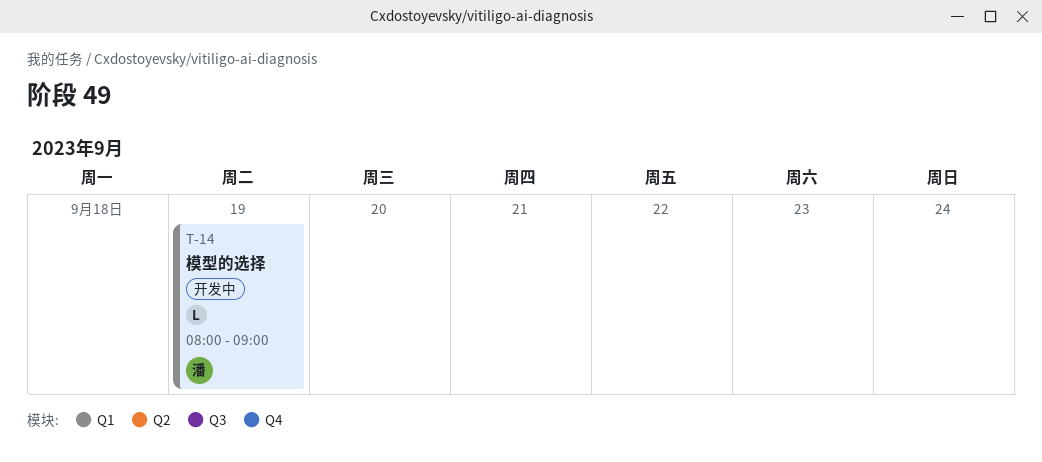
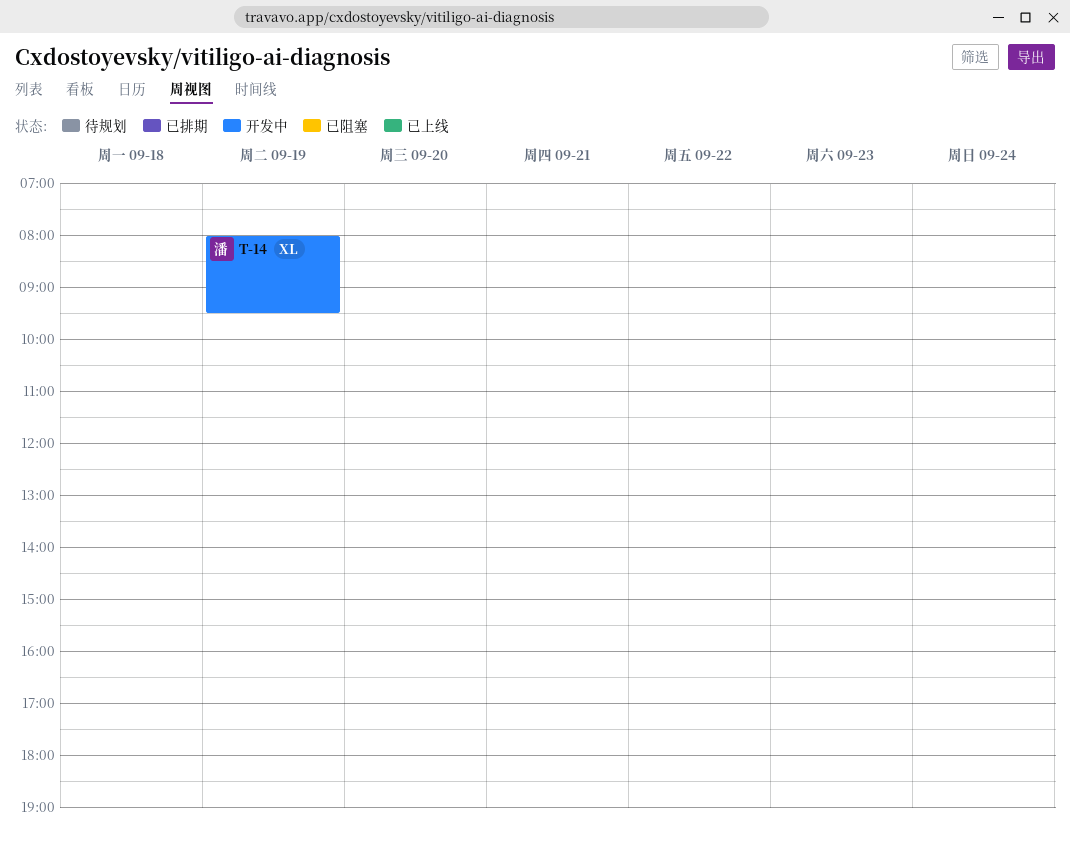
T-14, estimate: L -> XL
T-14, ends: 09:00 -> 09:30

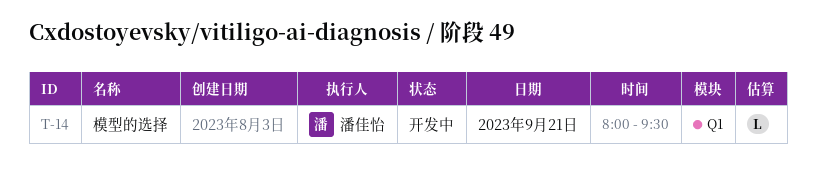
T-14, estimate: XL -> L
T-14, day: Sep 19 -> Sep 21

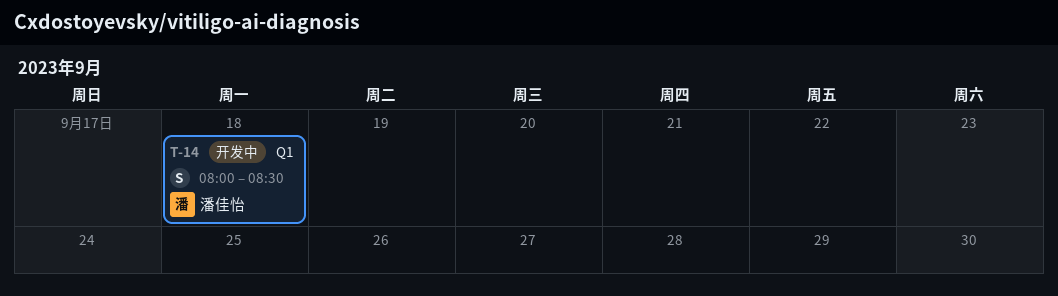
T-14, estimate: L -> S
T-14, day: Sep 21 -> Sep 18
T-14, ends: 09:30 -> 08:30

